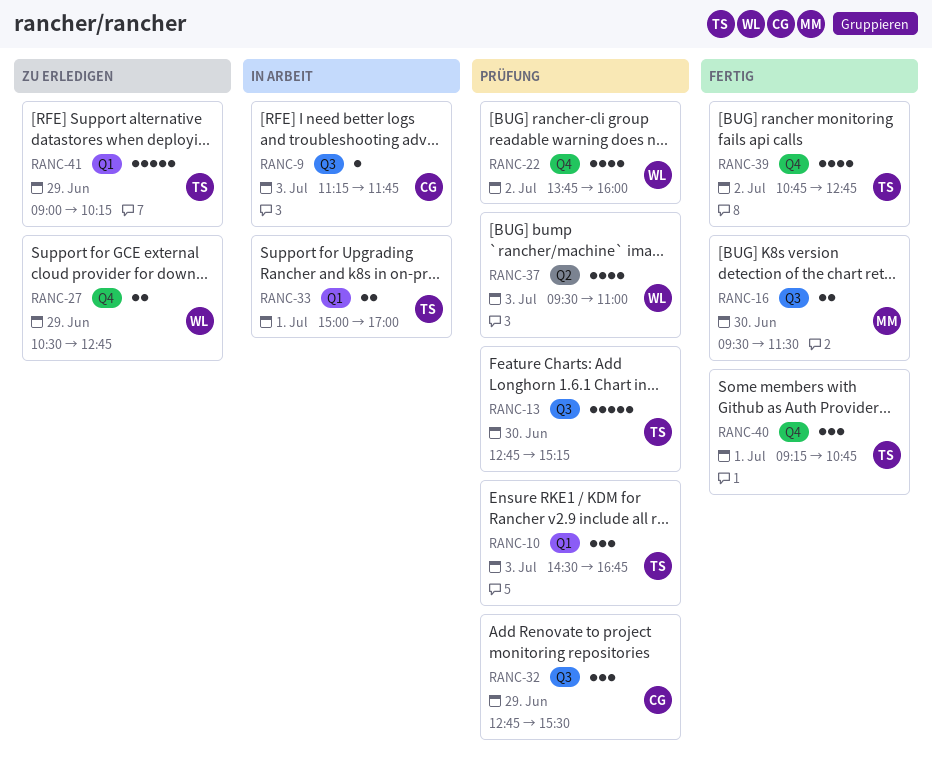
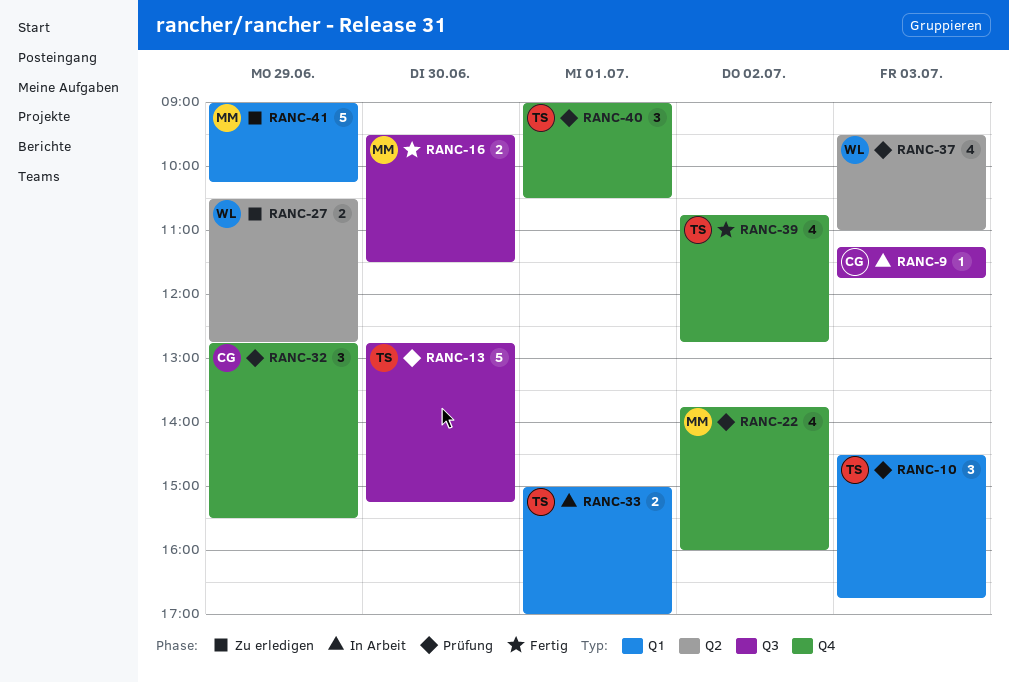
RANC-22, owner: WL -> MM
RANC-27, label: Q4 -> Q2
RANC-32, label: Q3 -> Q4
RANC-40, status: Fertig -> Prüfung
RANC-40, begins: 09:15 -> 09:00
RANC-40, ends: 10:45 -> 10:30
RANC-41, owner: TS -> MM

